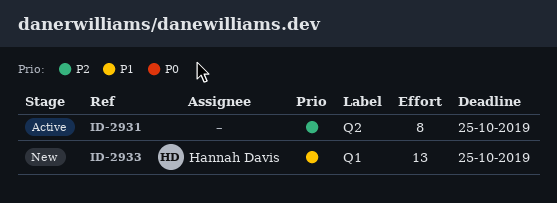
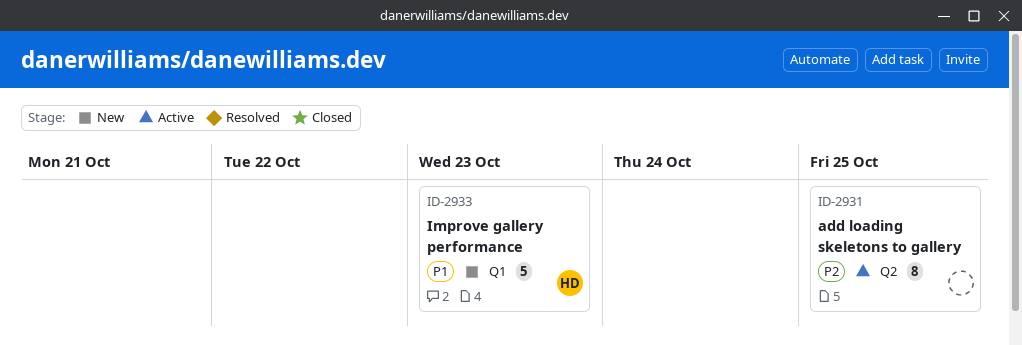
ID-2933, estimate: 13 -> 5
ID-2933, due: Oct 25 -> Oct 23

